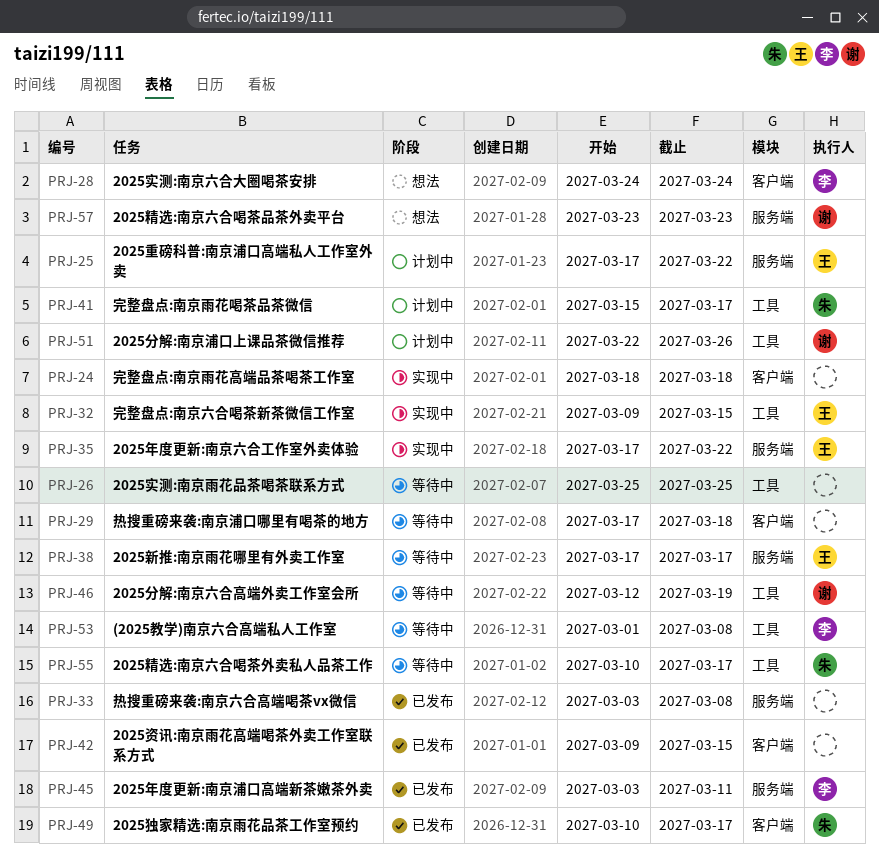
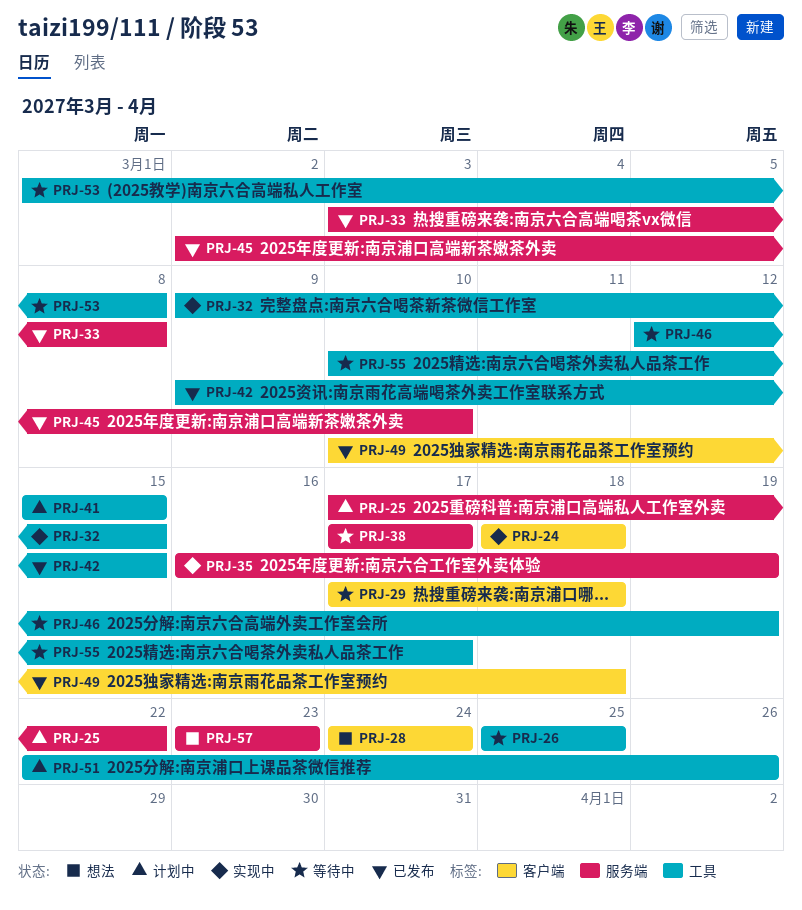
PRJ-35, start: Mar 17 -> Mar 16
PRJ-35, due: Mar 22 -> Mar 19
PRJ-41, due: Mar 17 -> Mar 15
PRJ-42, label: 客户端 -> 工具
PRJ-45, start: Mar 3 -> Mar 2
PRJ-45, due: Mar 11 -> Mar 10
PRJ-49, due: Mar 17 -> Mar 18

